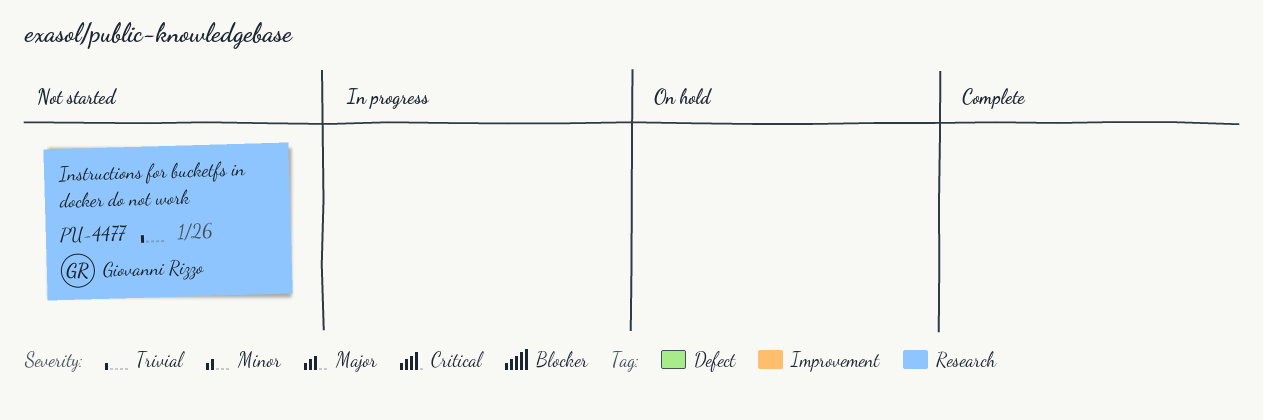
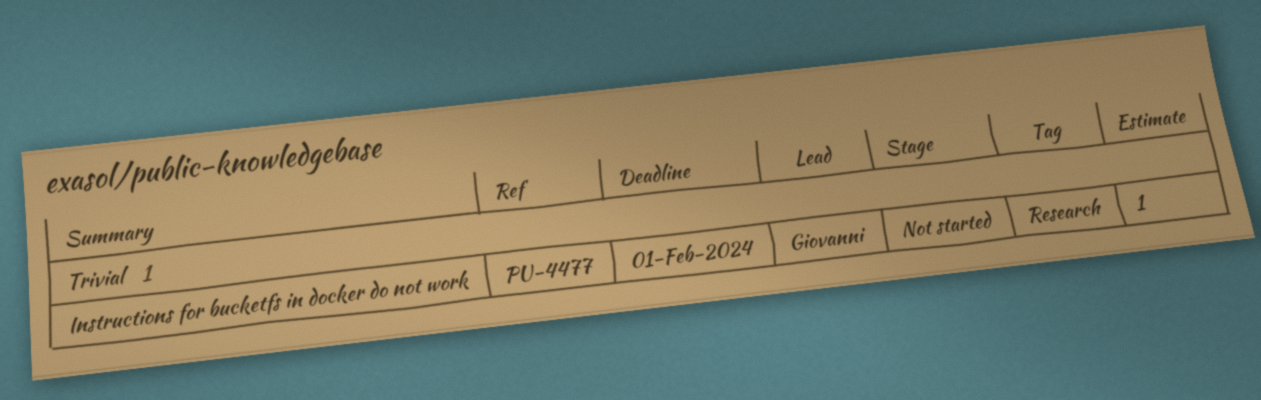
PU-4477, due: Jan 26 -> Feb 1

